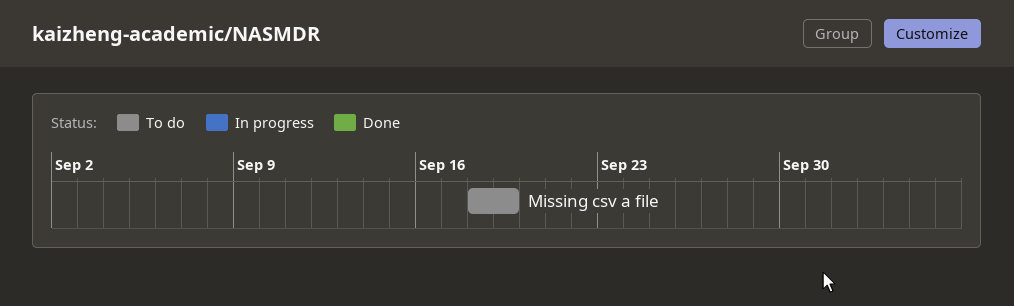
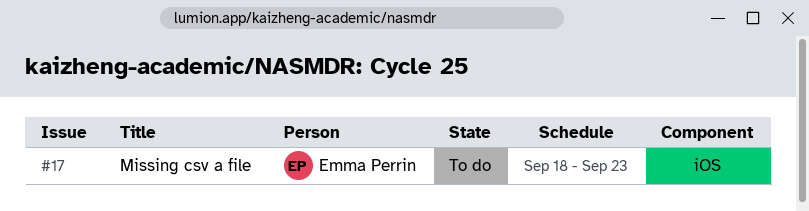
Missing csv a file, due: Sep 19 -> Sep 23

